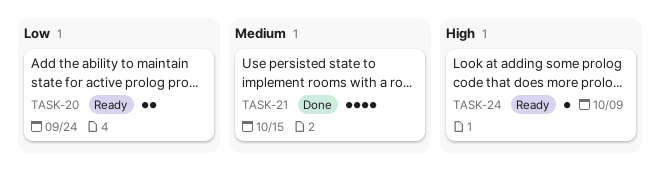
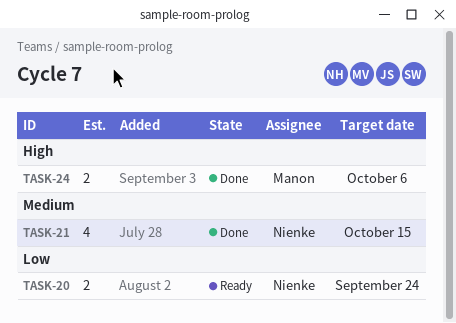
TASK-24, status: Ready -> Done
TASK-24, estimate: 1 -> 2
TASK-24, due: Oct 9 -> Oct 6

